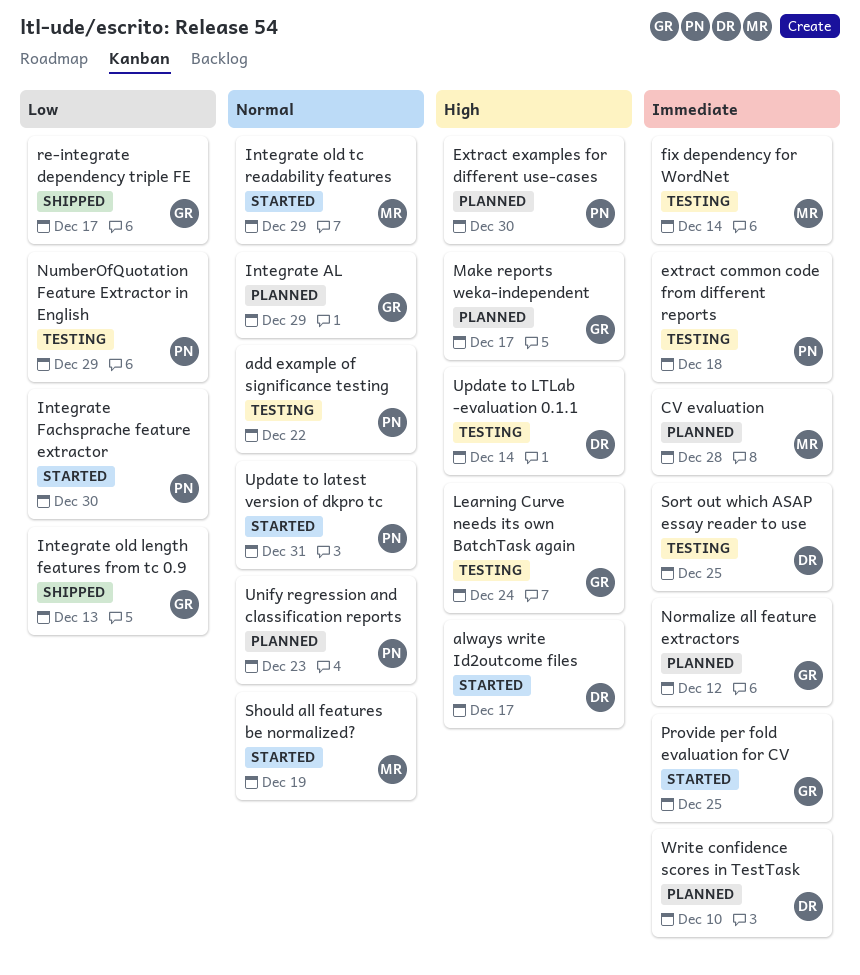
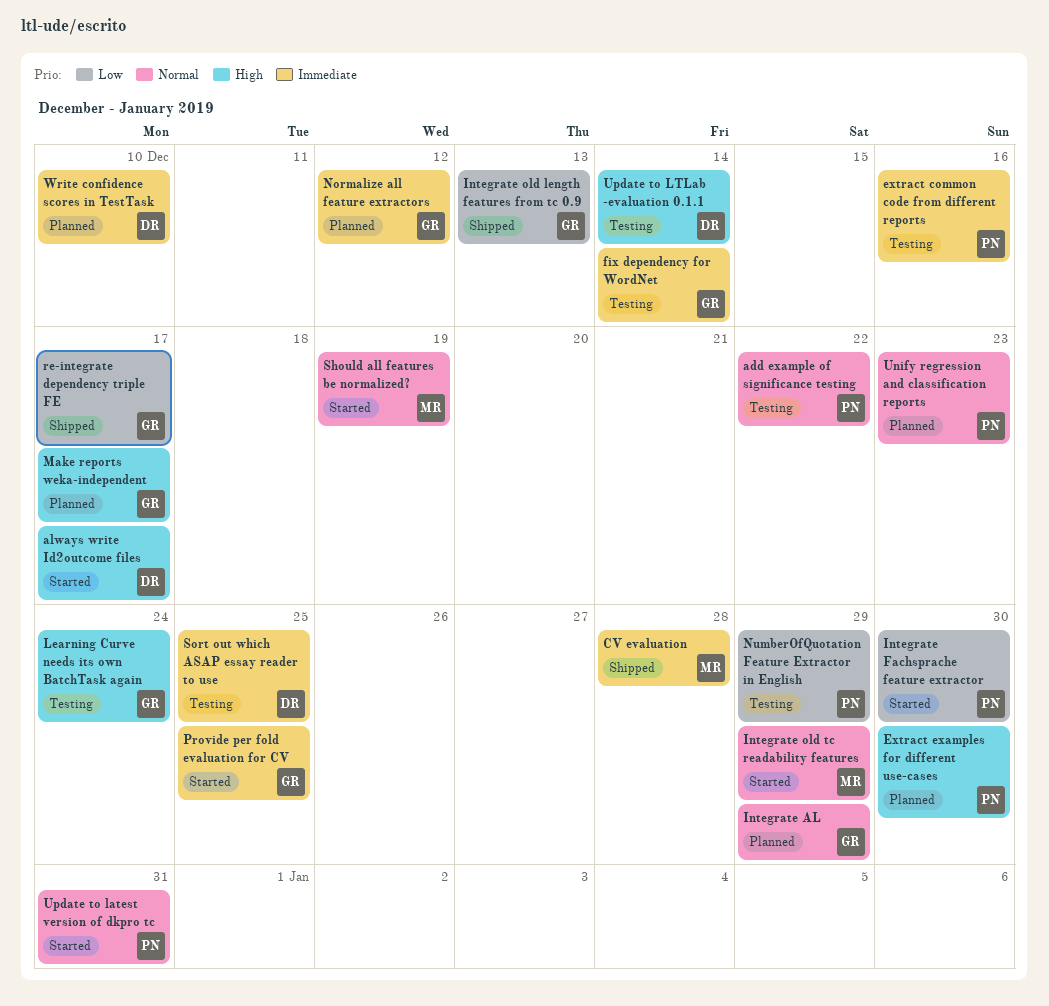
CV evaluation, status: Planned -> Shipped
extract common code from different reports, due: Dec 18 -> Dec 16
fix dependency for WordNet, owner: MR -> GR

